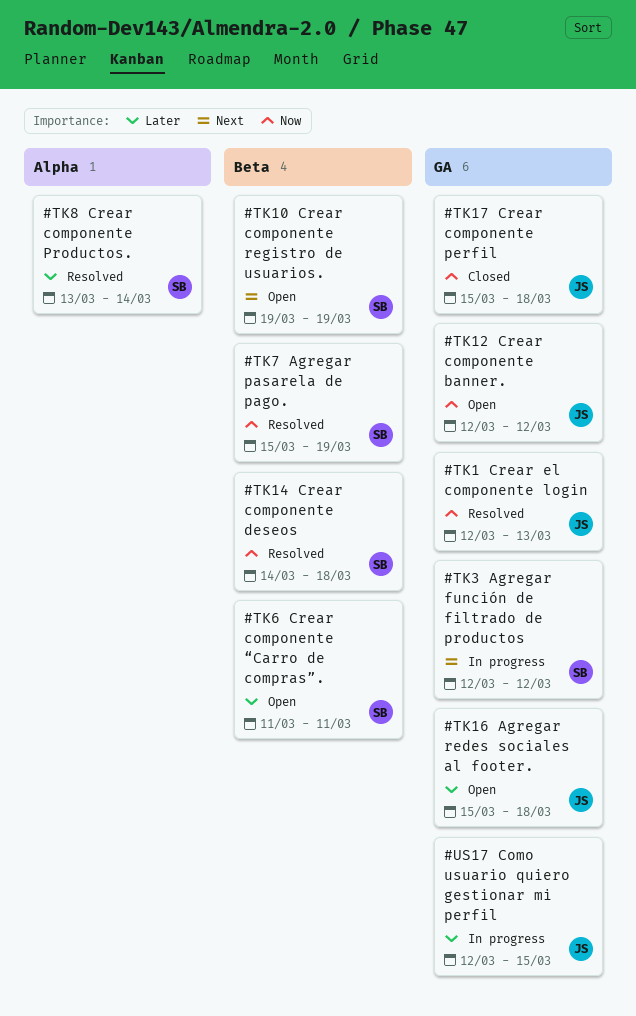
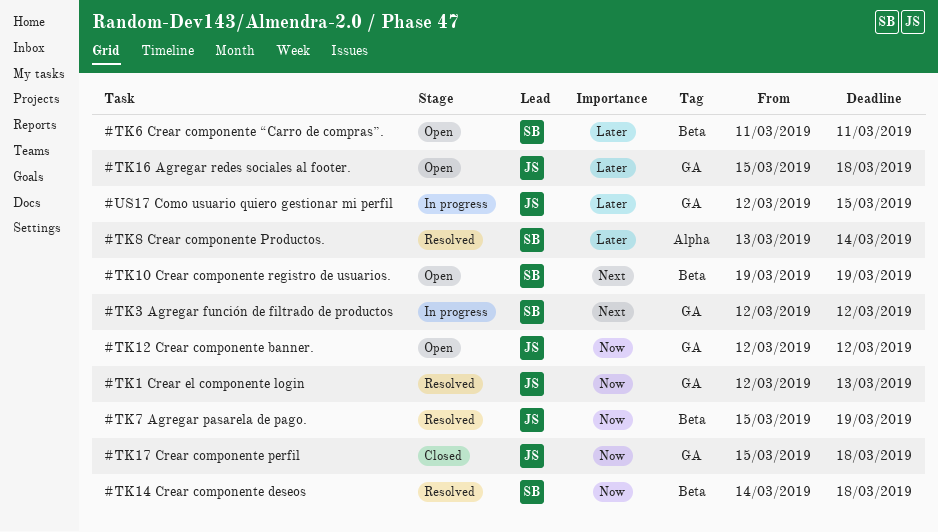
#TK7 Agregar pasarela de pago., owner: SB -> JS

